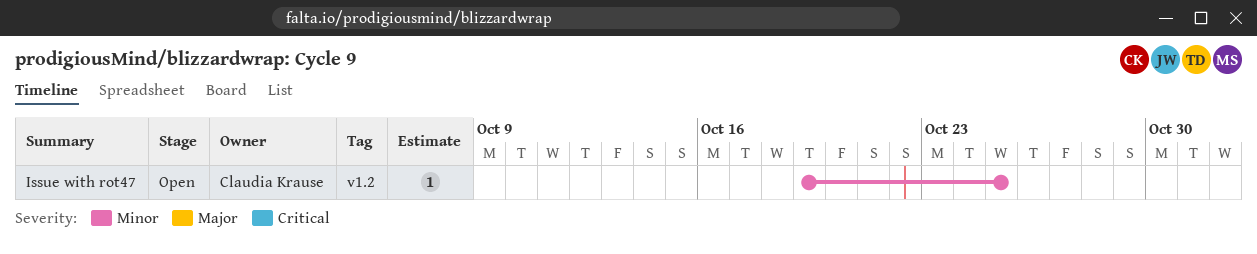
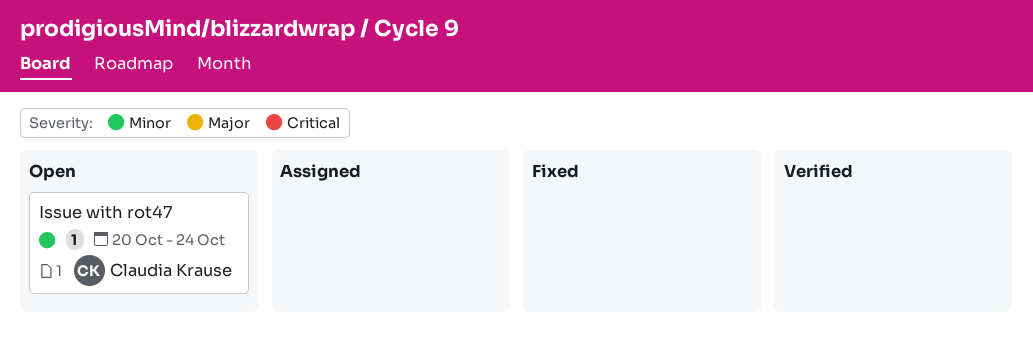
Issue with rot47, start: Oct 19 -> Oct 20
Issue with rot47, due: Oct 25 -> Oct 24

